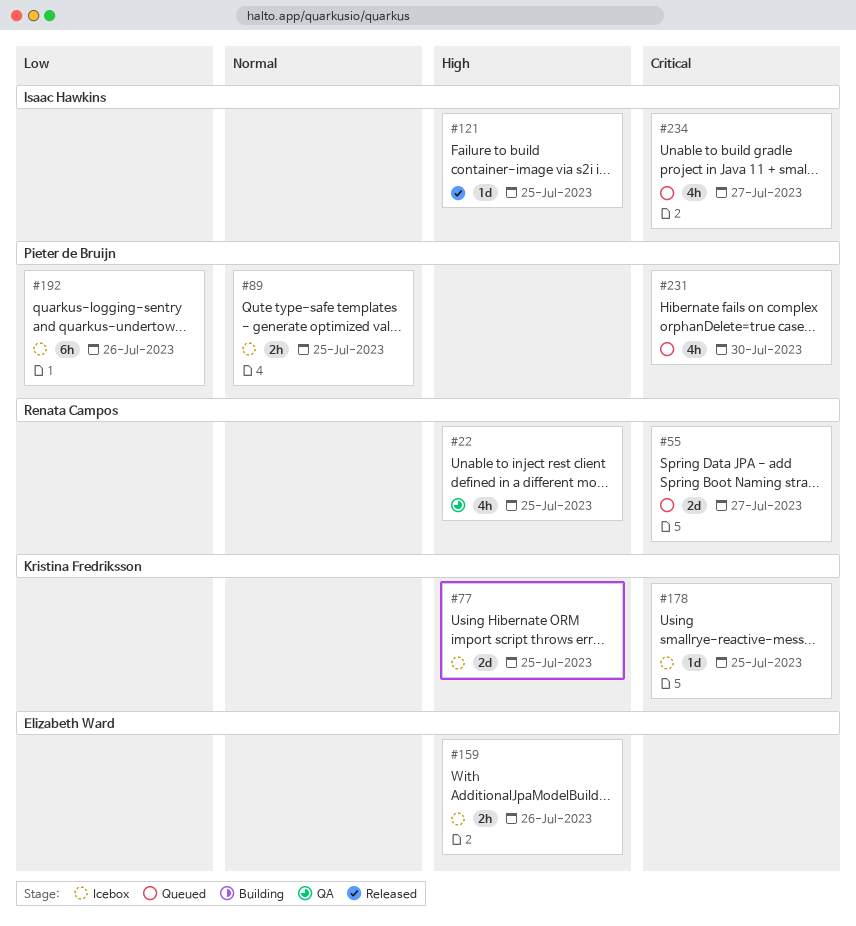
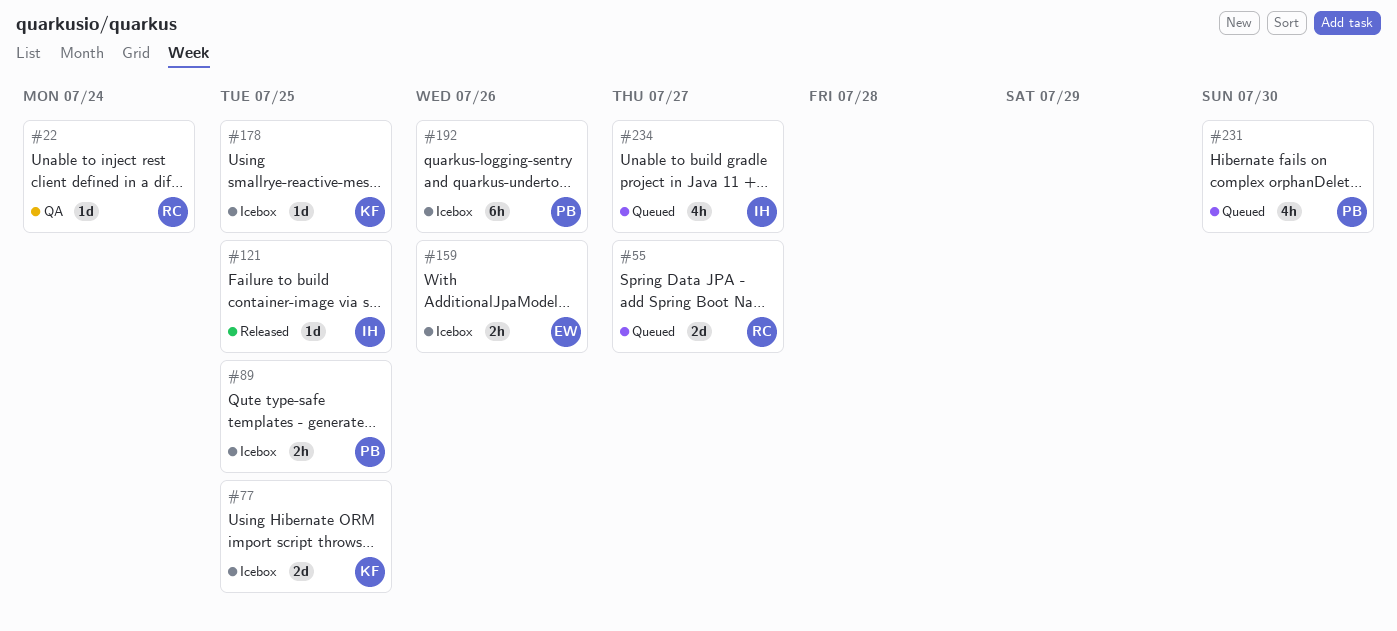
#22, estimate: 4h -> 1d
#22, due: Jul 25 -> Jul 24

